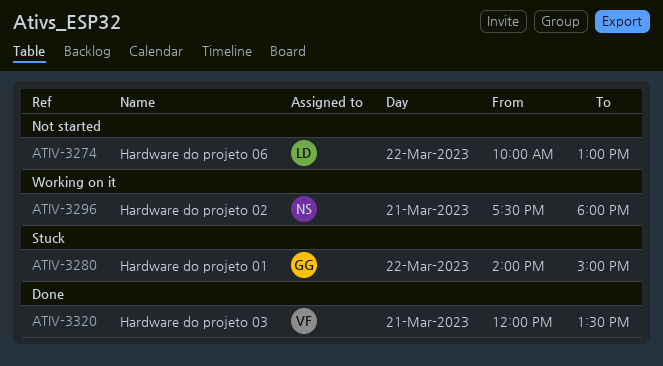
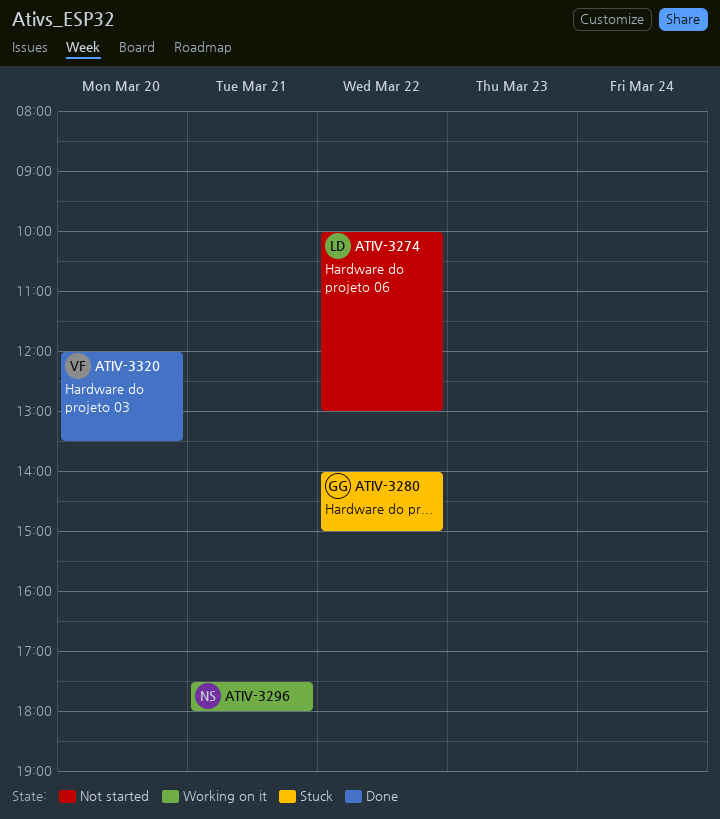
ATIV-3320, day: Mar 21 -> Mar 20

